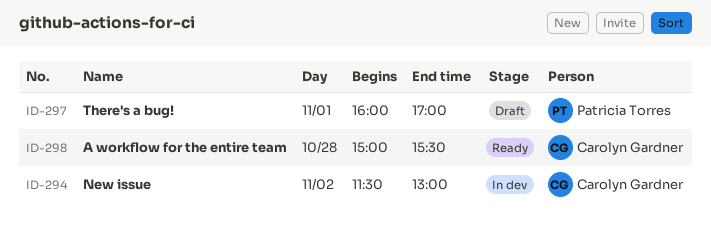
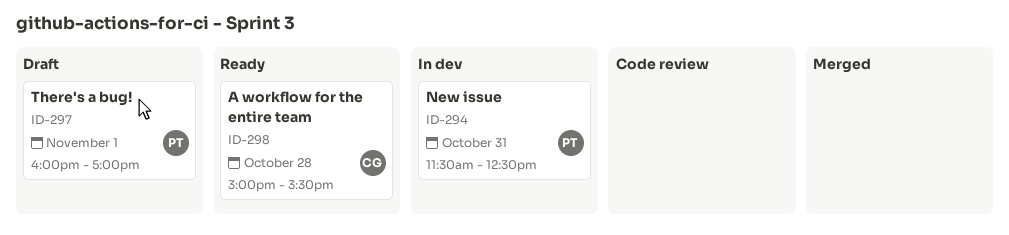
ID-294, owner: Carolyn Gardner -> Patricia Torres
ID-294, day: Nov 2 -> Oct 31
ID-294, ends: 13:00 -> 12:30

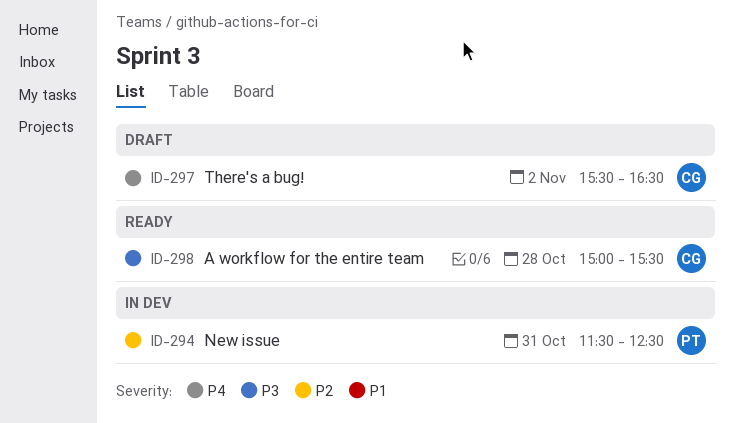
ID-297, owner: PT -> CG
ID-297, day: Nov 1 -> Nov 2
ID-297, begins: 16:00 -> 15:30
ID-297, ends: 17:00 -> 16:30

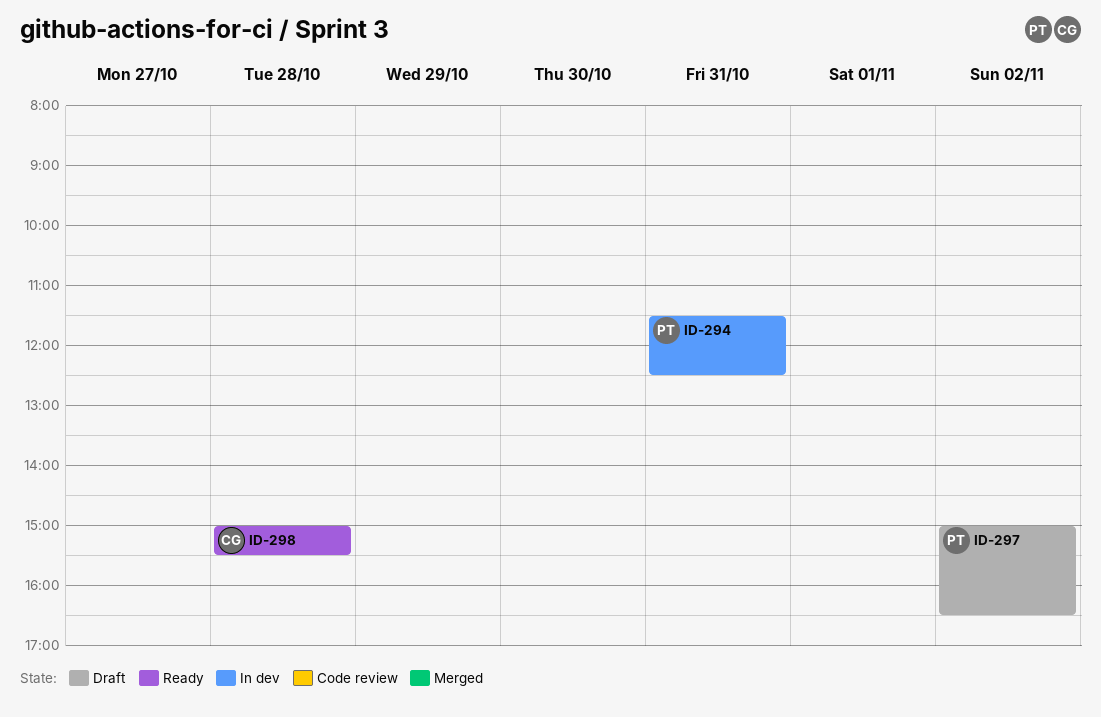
ID-297, owner: CG -> PT
ID-297, begins: 15:30 -> 15:00

